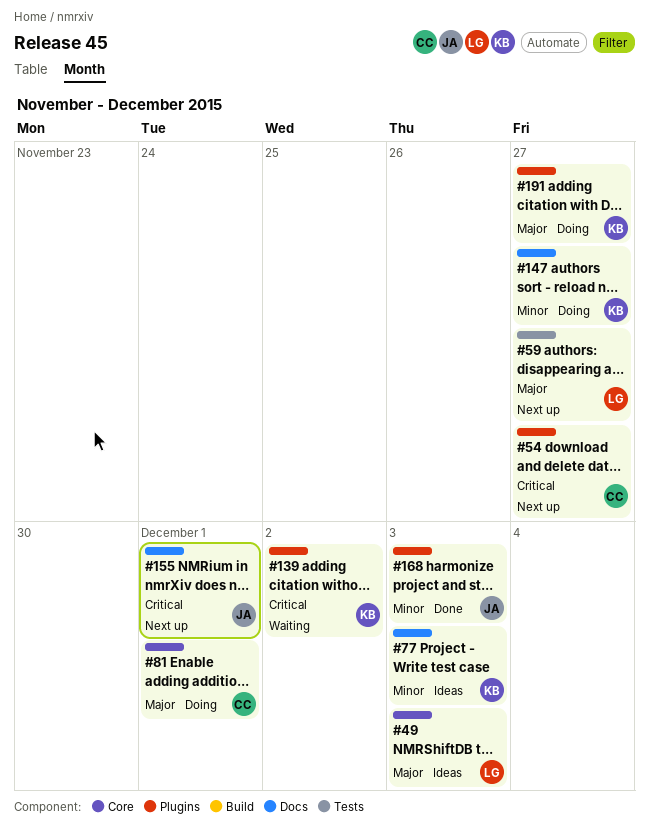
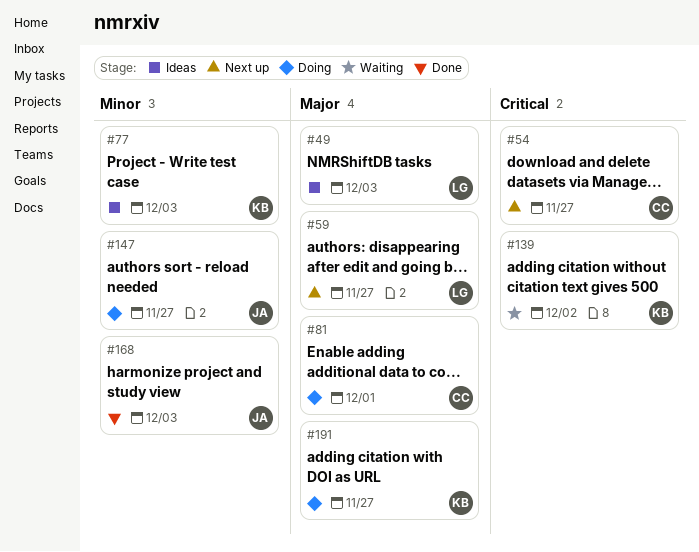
#147, owner: KB -> JA
#155: present -> none

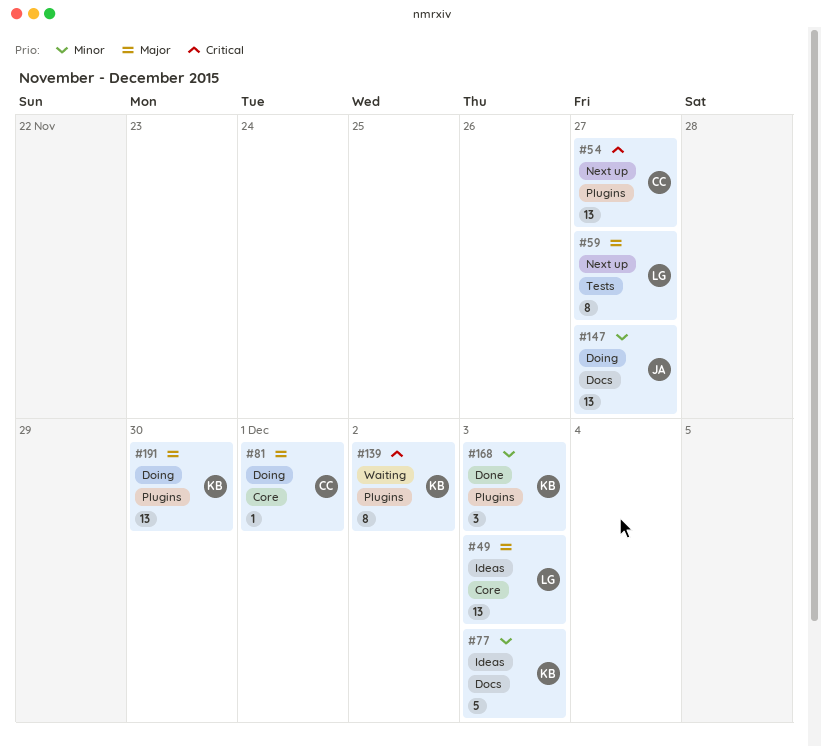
#168, owner: JA -> KB
#191, due: Nov 27 -> Nov 30

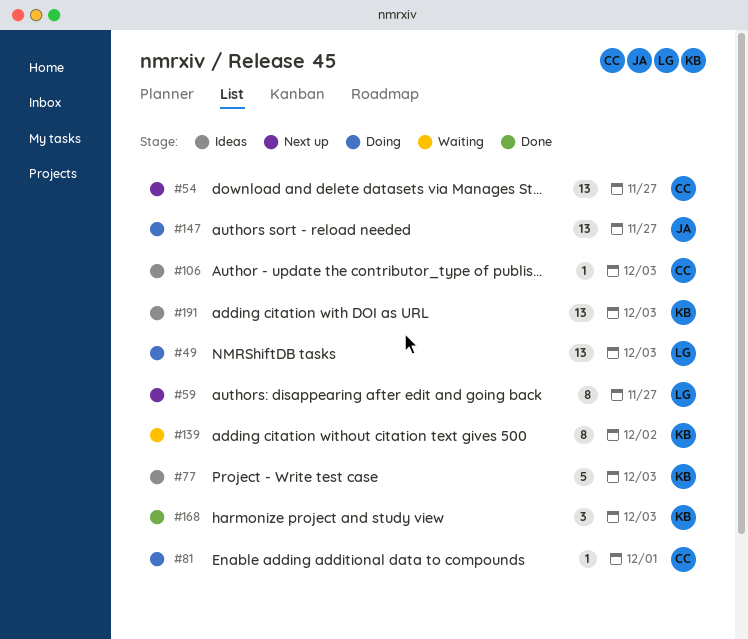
#49, status: Ideas -> Doing
#106: none -> present
#191, status: Doing -> Ideas
#191, due: Nov 30 -> Dec 3

